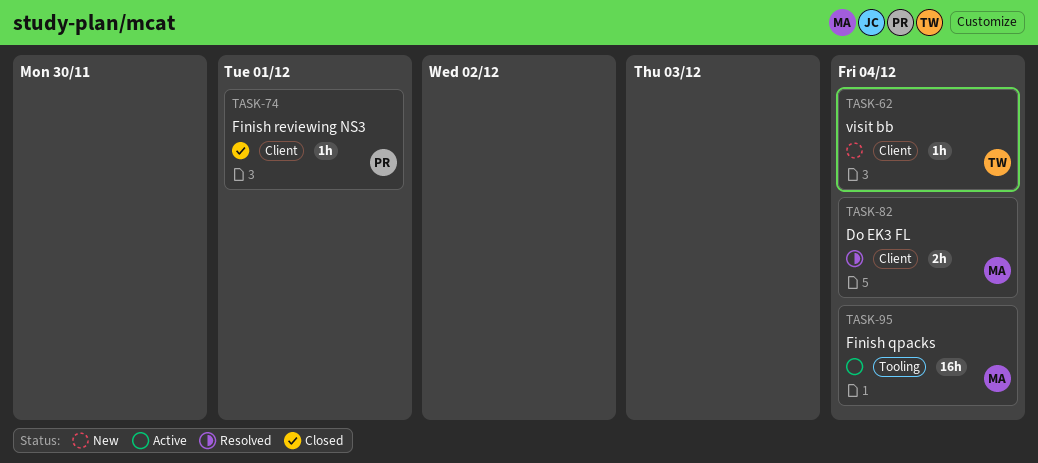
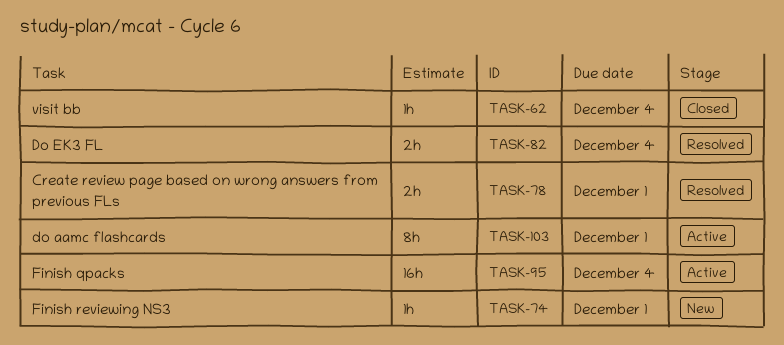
TASK-62, status: New -> Closed
TASK-74, status: Closed -> New
TASK-78: none -> present
TASK-103: none -> present

